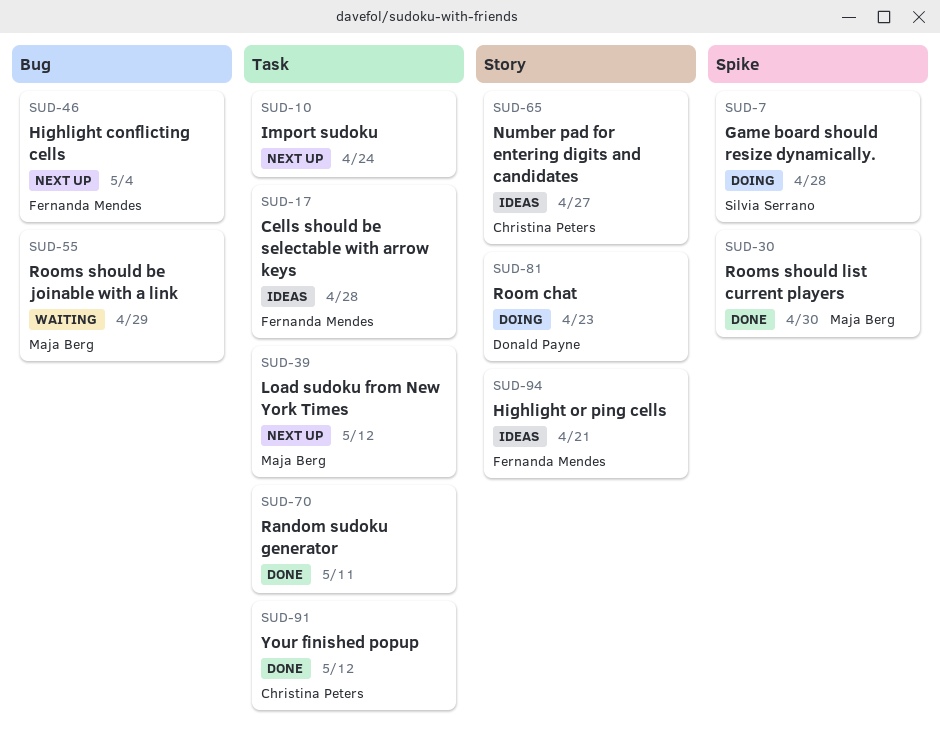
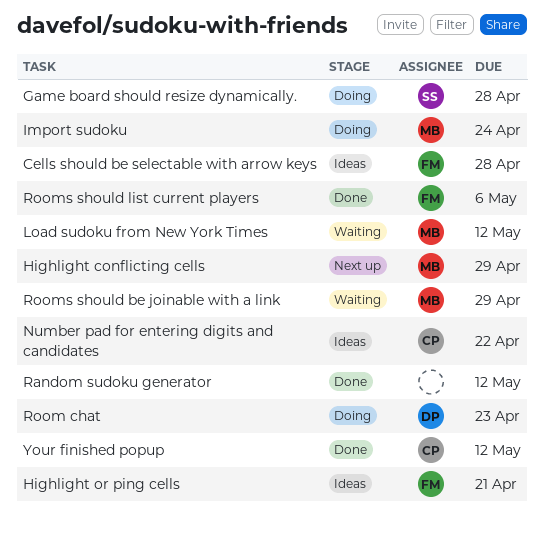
Highlight conflicting cells, owner: Fernanda Mendes -> Maja Berg
Highlight conflicting cells, due: May 4 -> Apr 29
Import sudoku, status: Next up -> Doing
Import sudoku, owner: none -> Maja Berg
Load sudoku from New York Times, status: Next up -> Waiting
Number pad for entering digits and candidates, due: Apr 27 -> Apr 22
Random sudoku generator, due: May 11 -> May 12
Rooms should list current players, owner: Maja Berg -> Fernanda Mendes
Rooms should list current players, due: Apr 30 -> May 6

